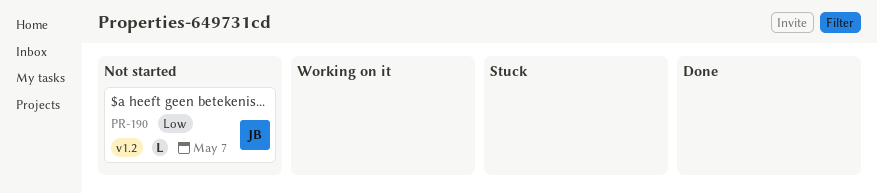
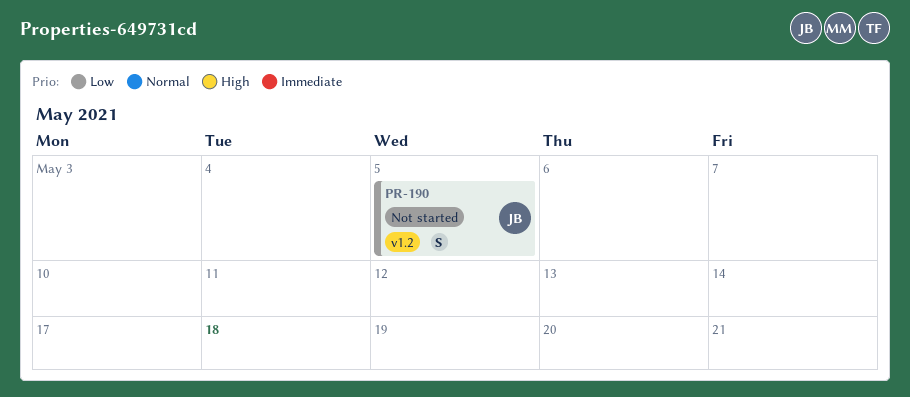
PR-190, estimate: L -> S
PR-190, due: May 7 -> May 5

